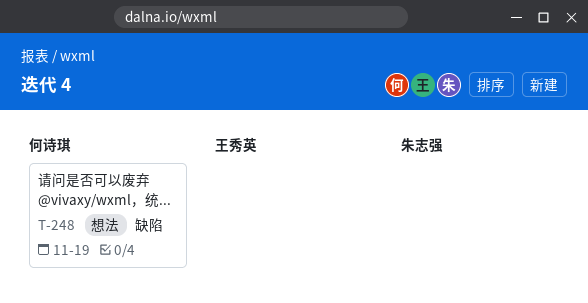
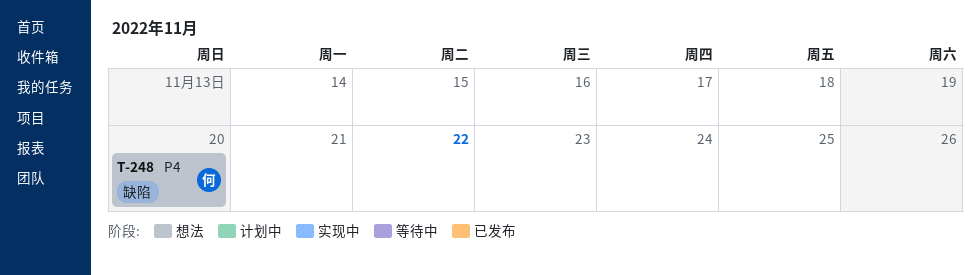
T-248, due: Nov 19 -> Nov 20

